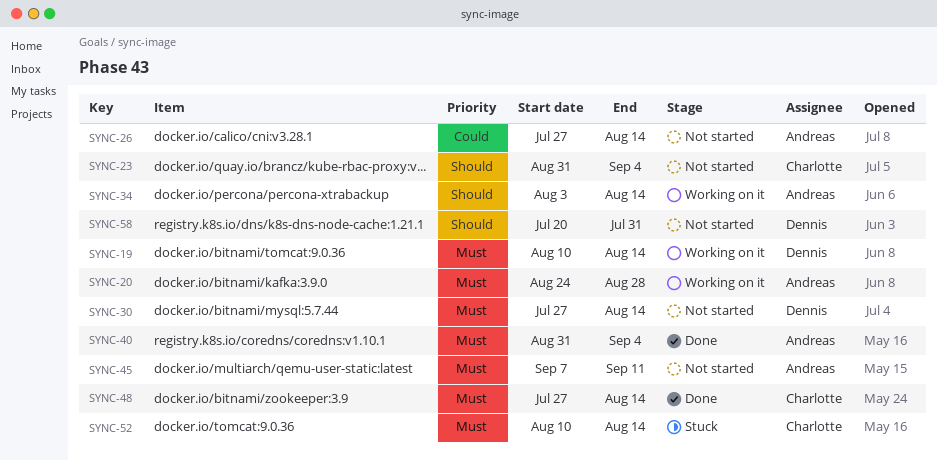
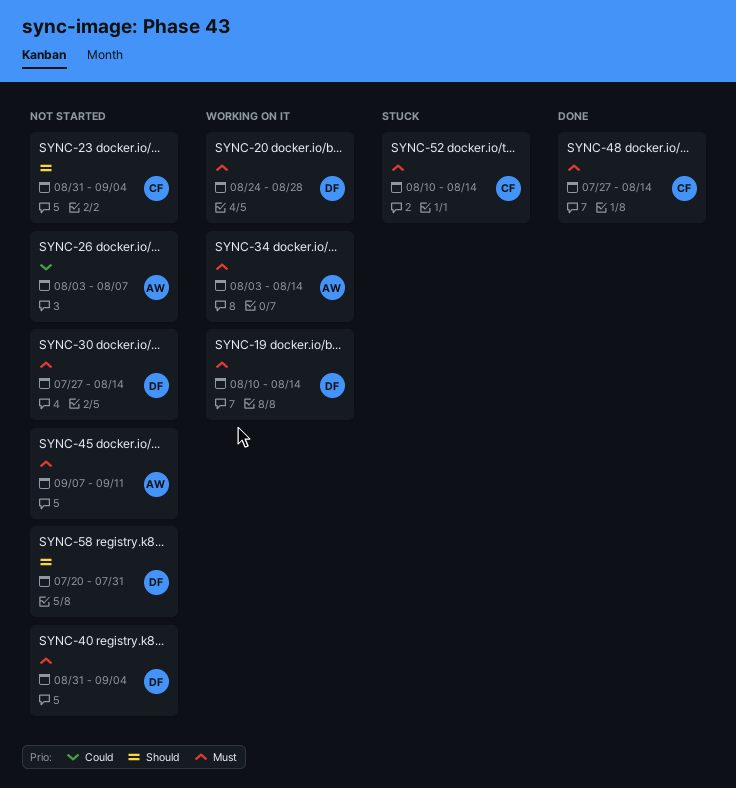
SYNC-20, owner: Andreas -> Dennis
SYNC-26, start: Jul 27 -> Aug 3
SYNC-26, due: Aug 14 -> Aug 7
SYNC-34, priority: Should -> Must
SYNC-40, status: Done -> Not started
SYNC-40, owner: Andreas -> Dennis

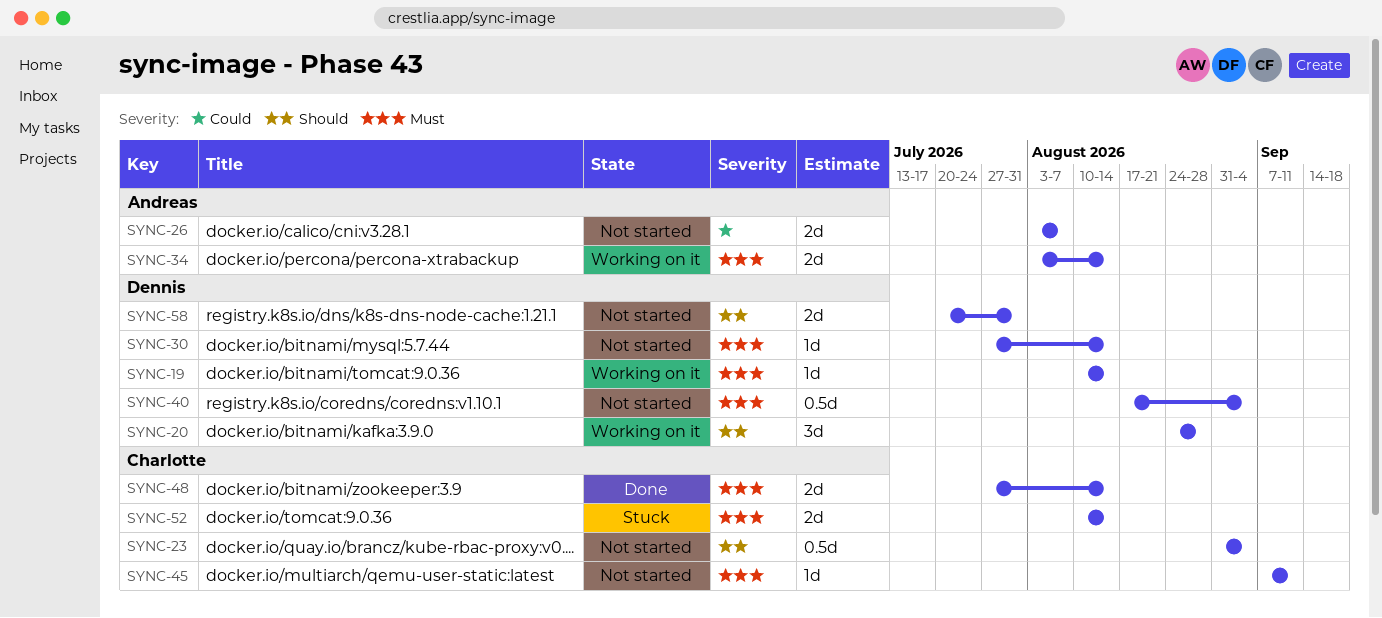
SYNC-20, priority: Must -> Should
SYNC-40, start: Aug 31 -> Aug 17
SYNC-45, owner: Andreas -> Charlotte

